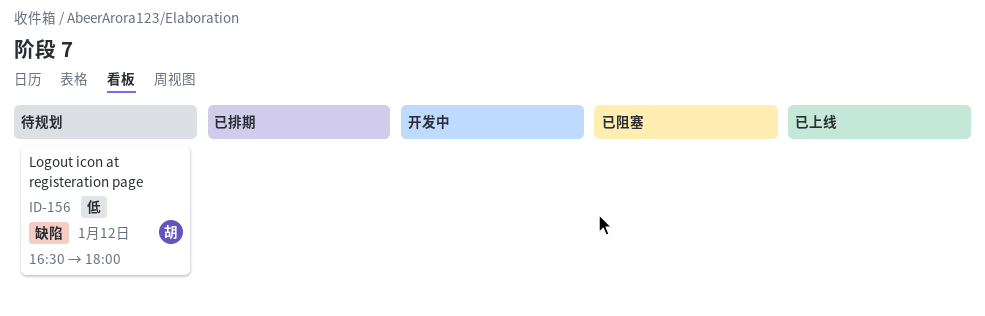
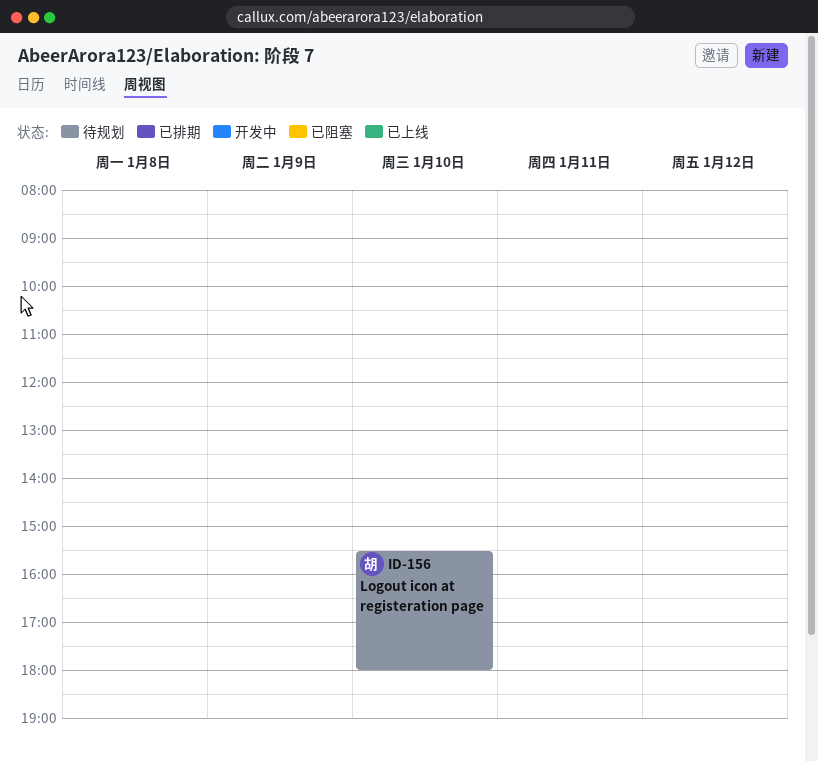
ID-156, day: Jan 12 -> Jan 10
ID-156, begins: 16:30 -> 15:30

